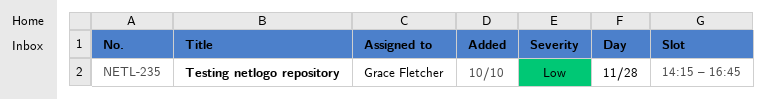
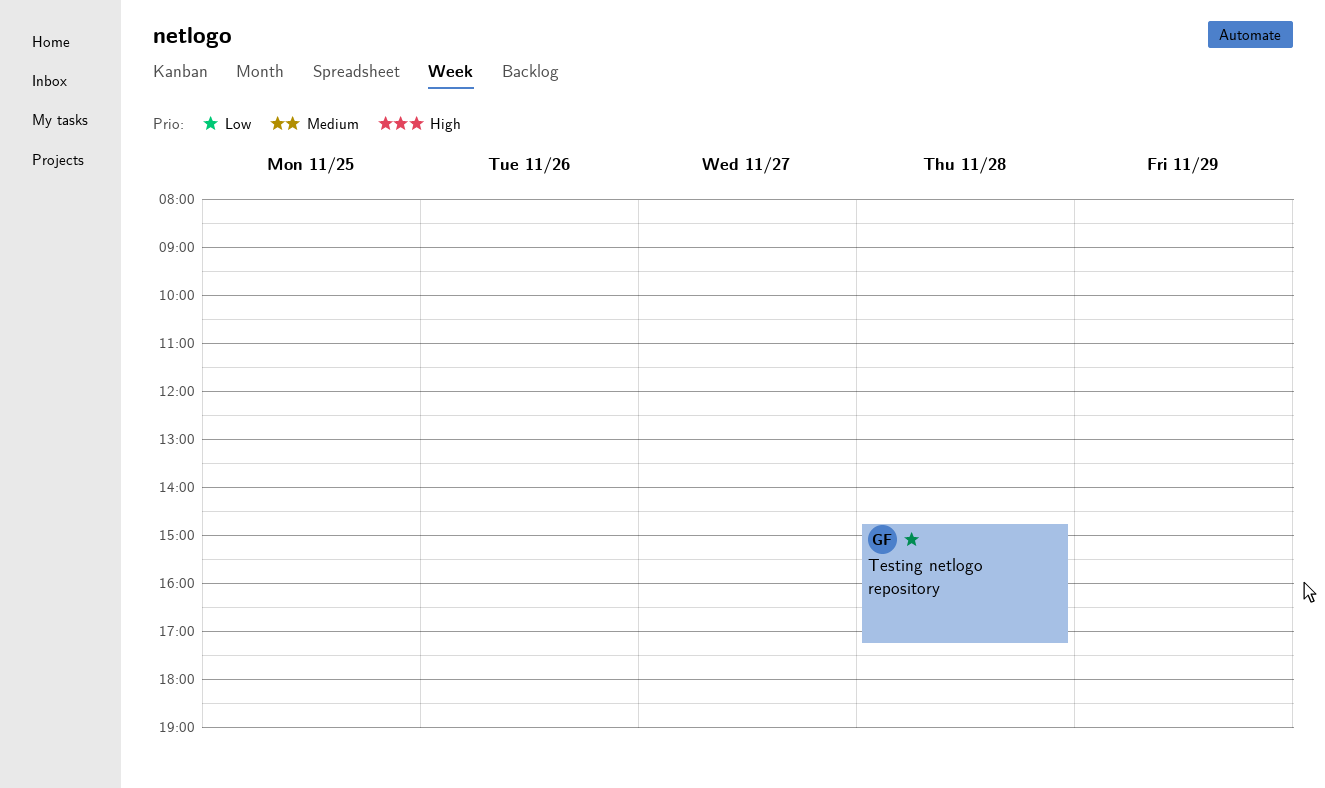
Testing netlogo repository, begins: 14:15 -> 14:45
Testing netlogo repository, ends: 16:45 -> 17:15

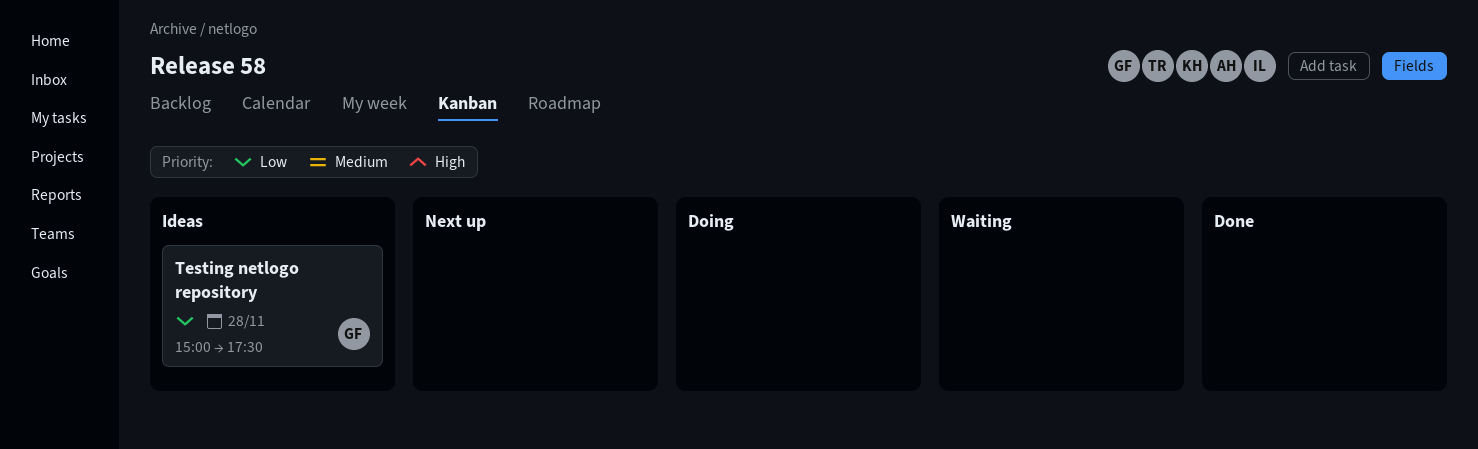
Testing netlogo repository, begins: 14:45 -> 15:00
Testing netlogo repository, ends: 17:15 -> 17:30

